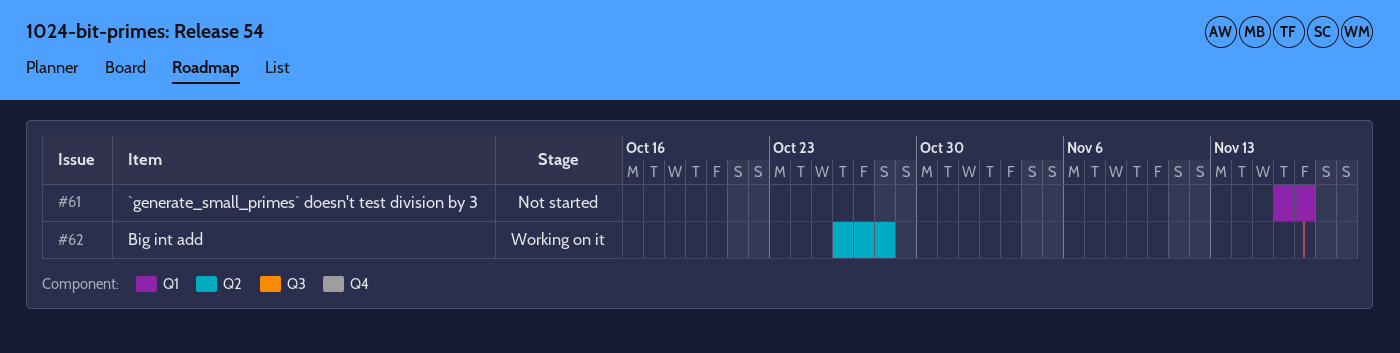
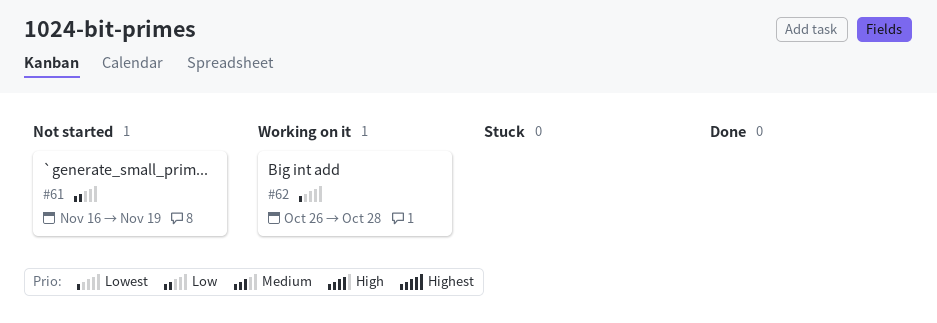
#61, due: Nov 17 -> Nov 19

